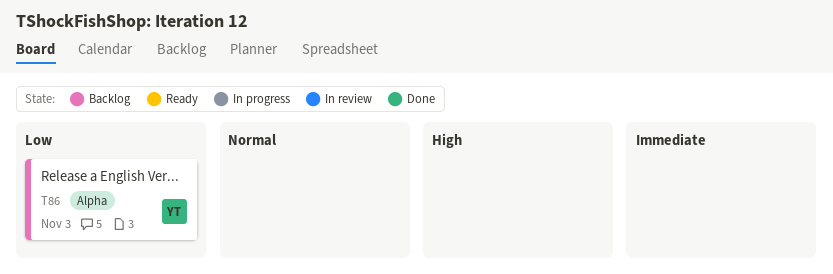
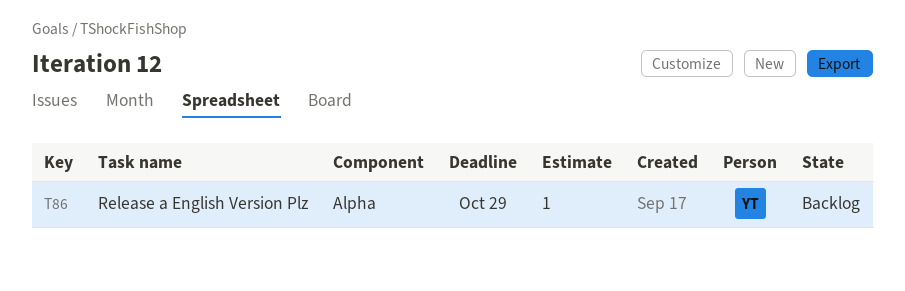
T86, due: Nov 3 -> Oct 29

